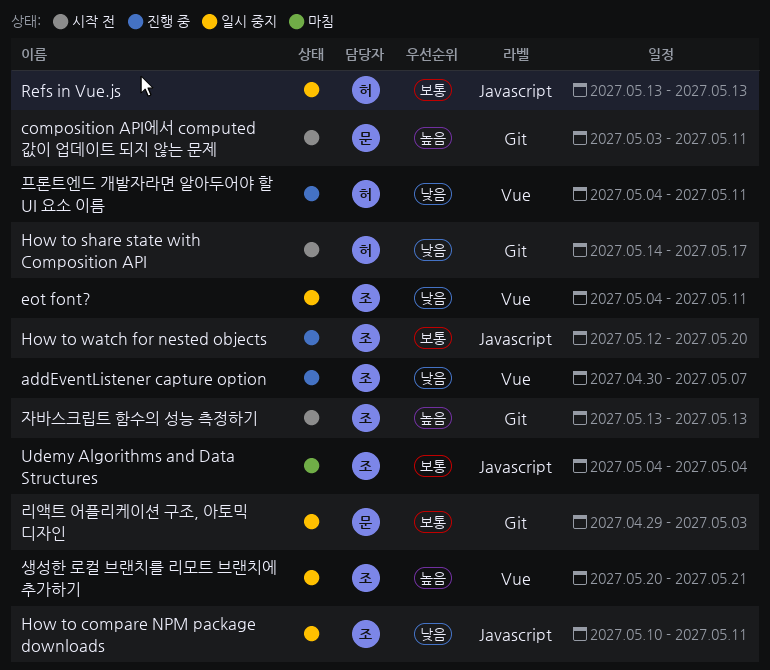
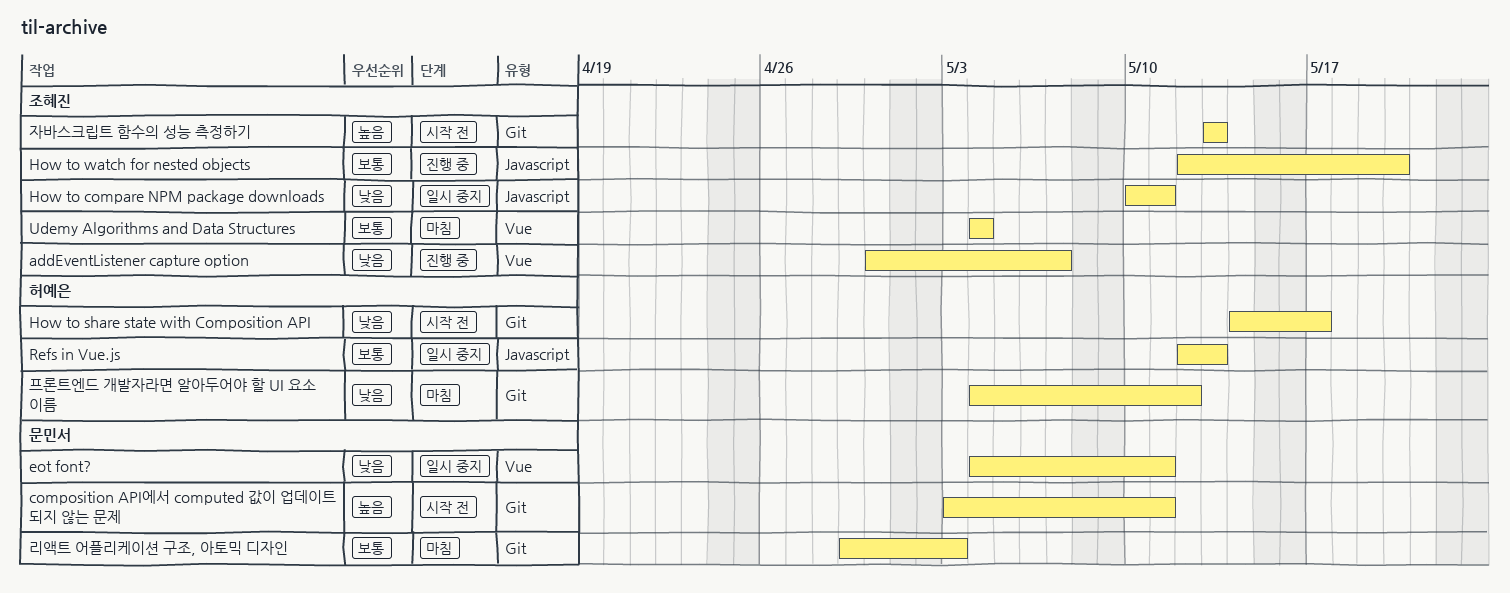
eot font?, owner: 조혜진 -> 문민서
Refs in Vue.js, start: May 13 -> May 12
Udemy Algorithms and Data Structures, label: Javascript -> Vue
리액트 어플리케이션 구조, 아토믹 디자인, status: 일시 중지 -> 마침
생성한 로컬 브랜치를 리모트 브랜치에 추가하기: present -> none
프론트엔드 개발자라면 알아두어야 할 UI 요소 이름, status: 진행 중 -> 마침
프론트엔드 개발자라면 알아두어야 할 UI 요소 이름, label: Vue -> Git
프론트엔드 개발자라면 알아두어야 할 UI 요소 이름, due: May 11 -> May 12

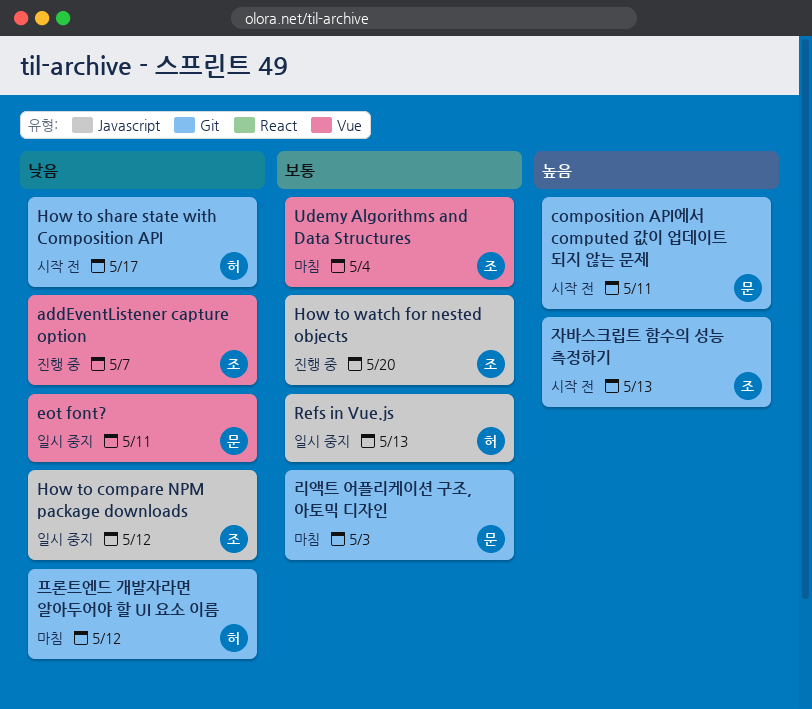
How to compare NPM package downloads, due: May 11 -> May 12

